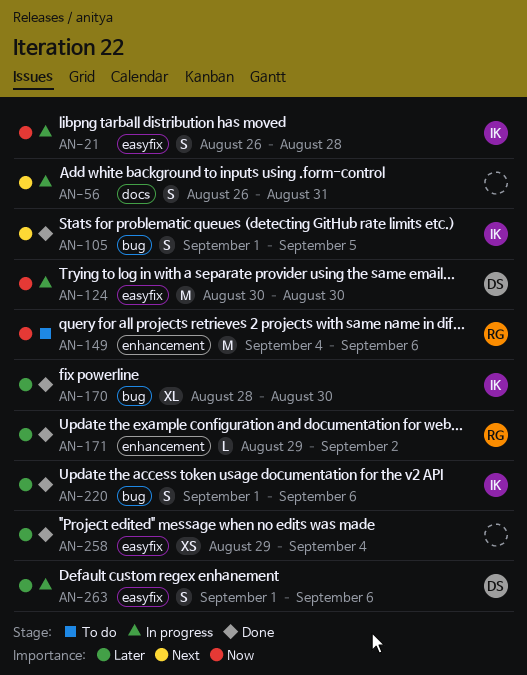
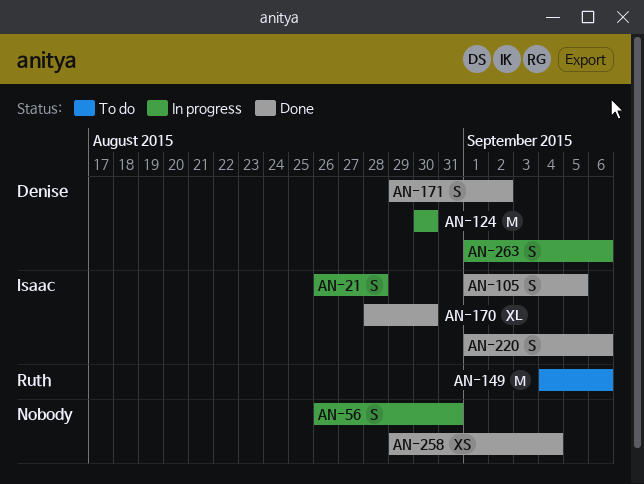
AN-171, owner: Ruth -> Denise
AN-171, estimate: L -> S

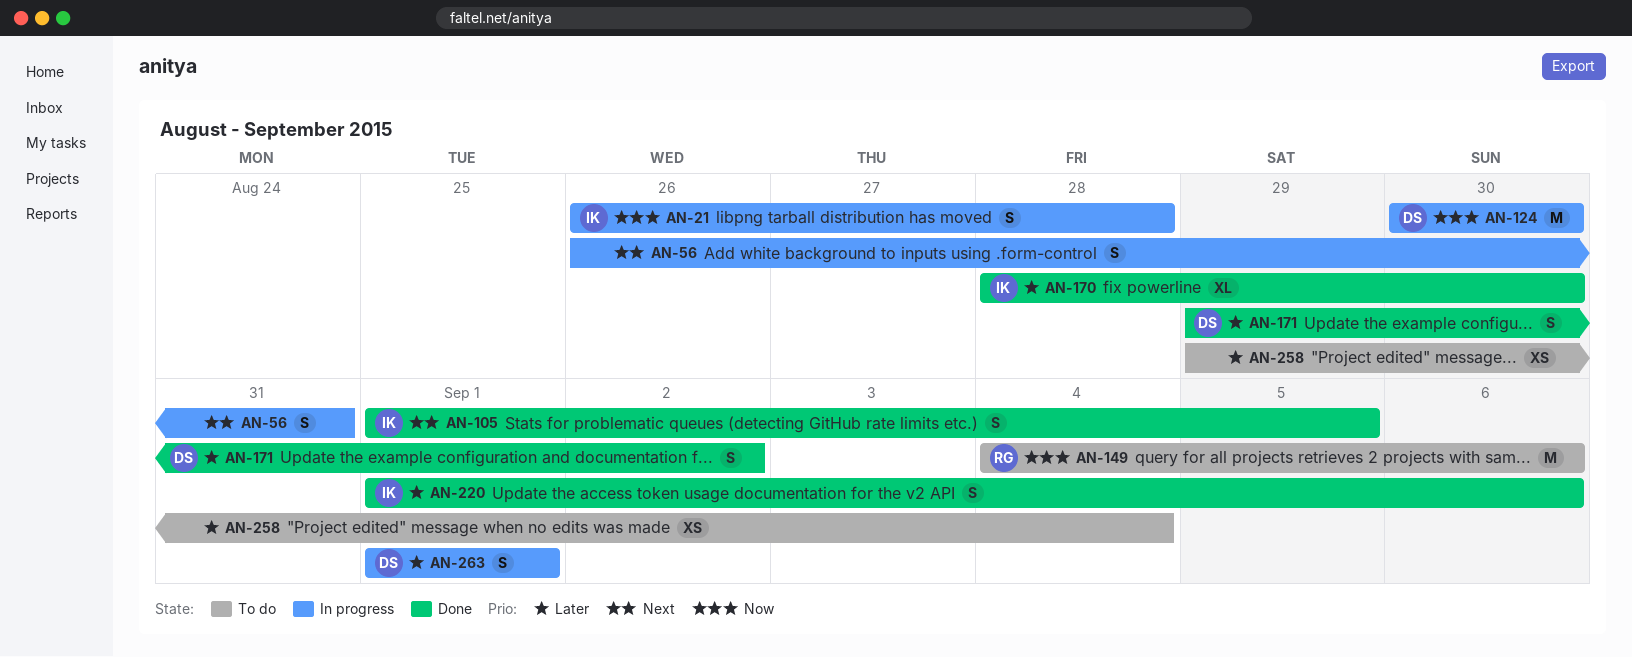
AN-258, status: Done -> To do
AN-263, due: Sep 6 -> Sep 1

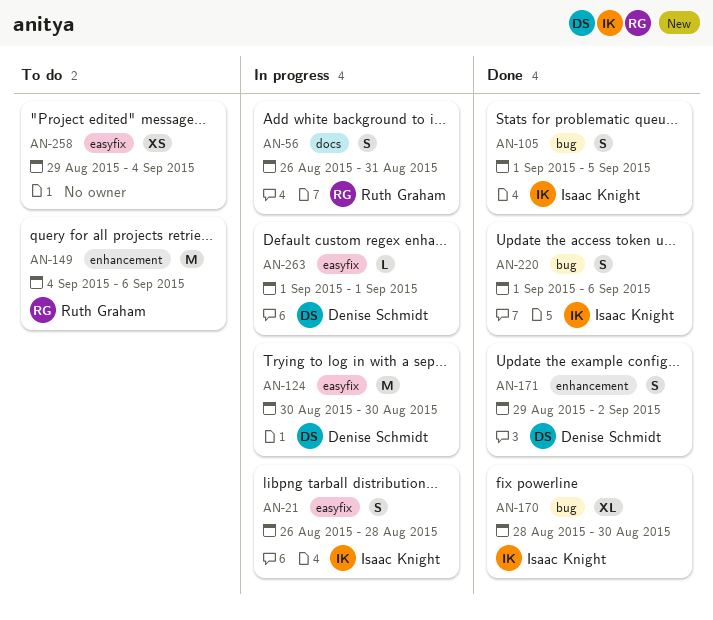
AN-56, owner: none -> Ruth Graham
AN-263, estimate: S -> L

